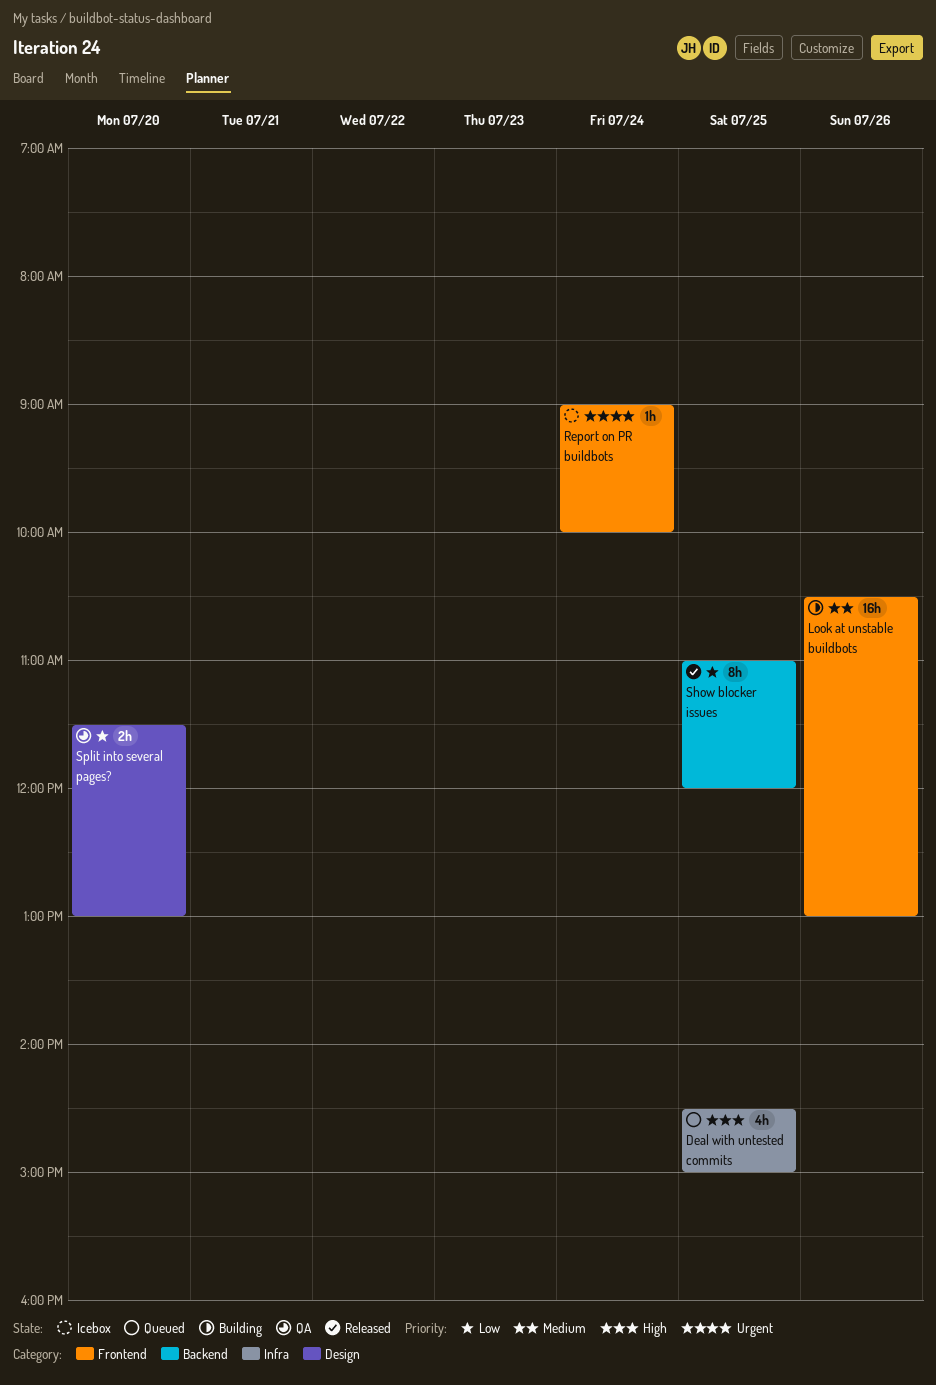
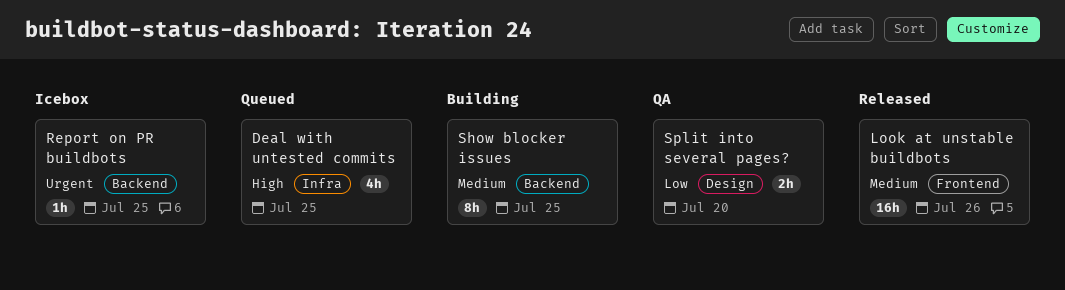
Look at unstable buildbots, status: Building -> Released
Report on PR buildbots, label: Frontend -> Backend
Report on PR buildbots, day: Jul 24 -> Jul 25
Show blocker issues, status: Released -> Building
Show blocker issues, priority: Low -> Medium

